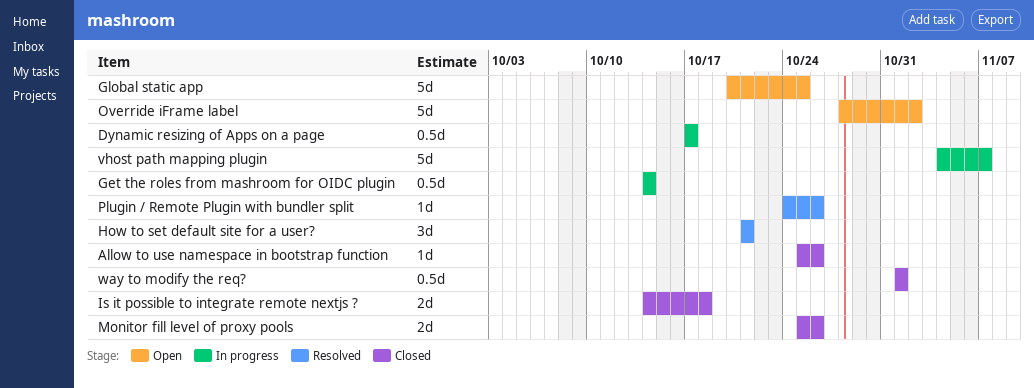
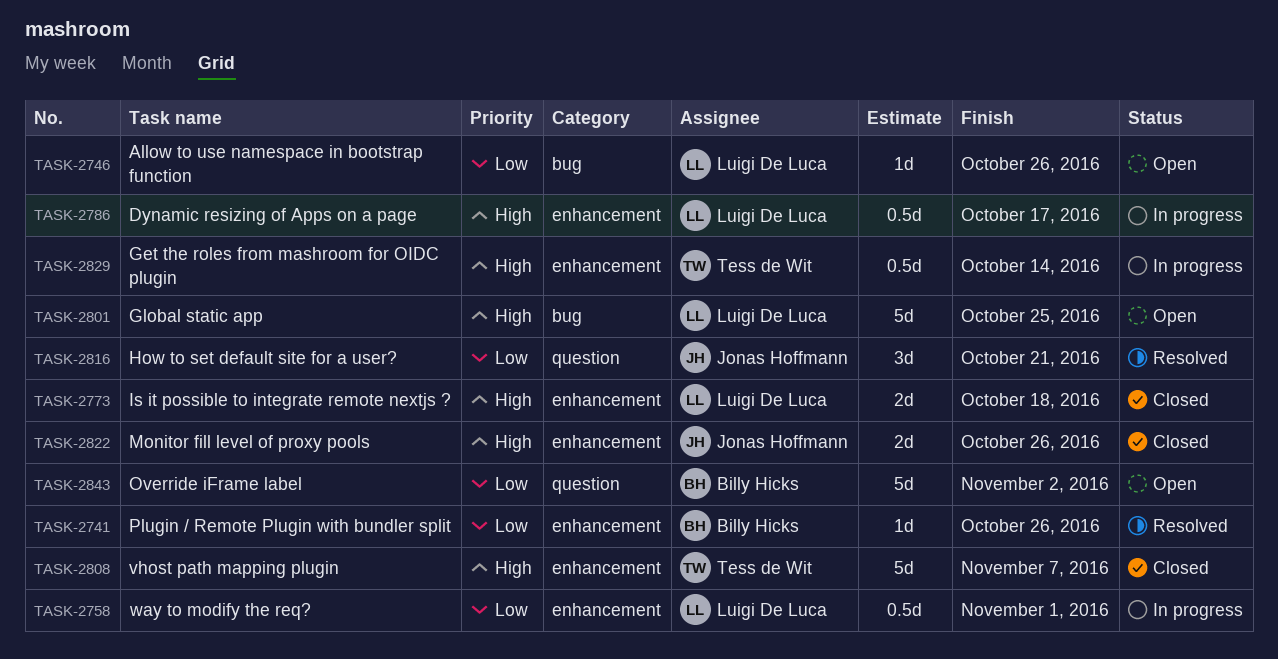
Allow to use namespace in bootstrap function, status: Closed -> Open
vhost path mapping plugin, status: In progress -> Closed
way to modify the req?, status: Closed -> In progress

